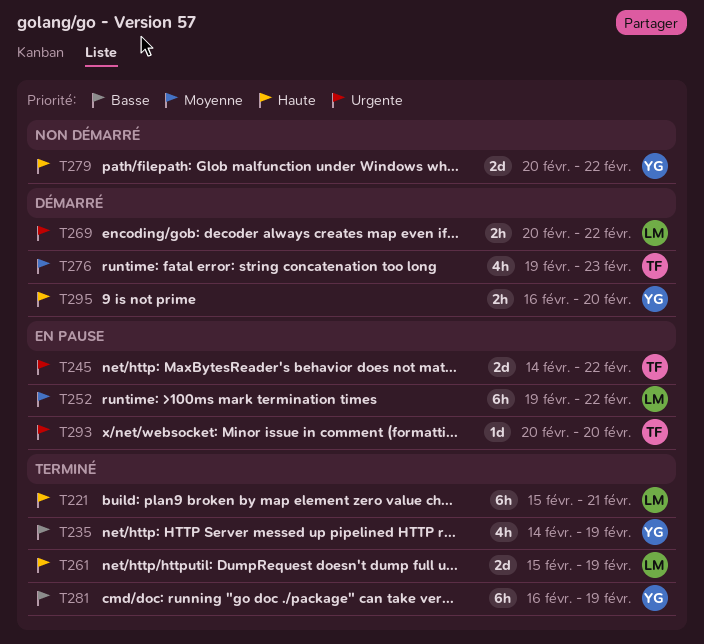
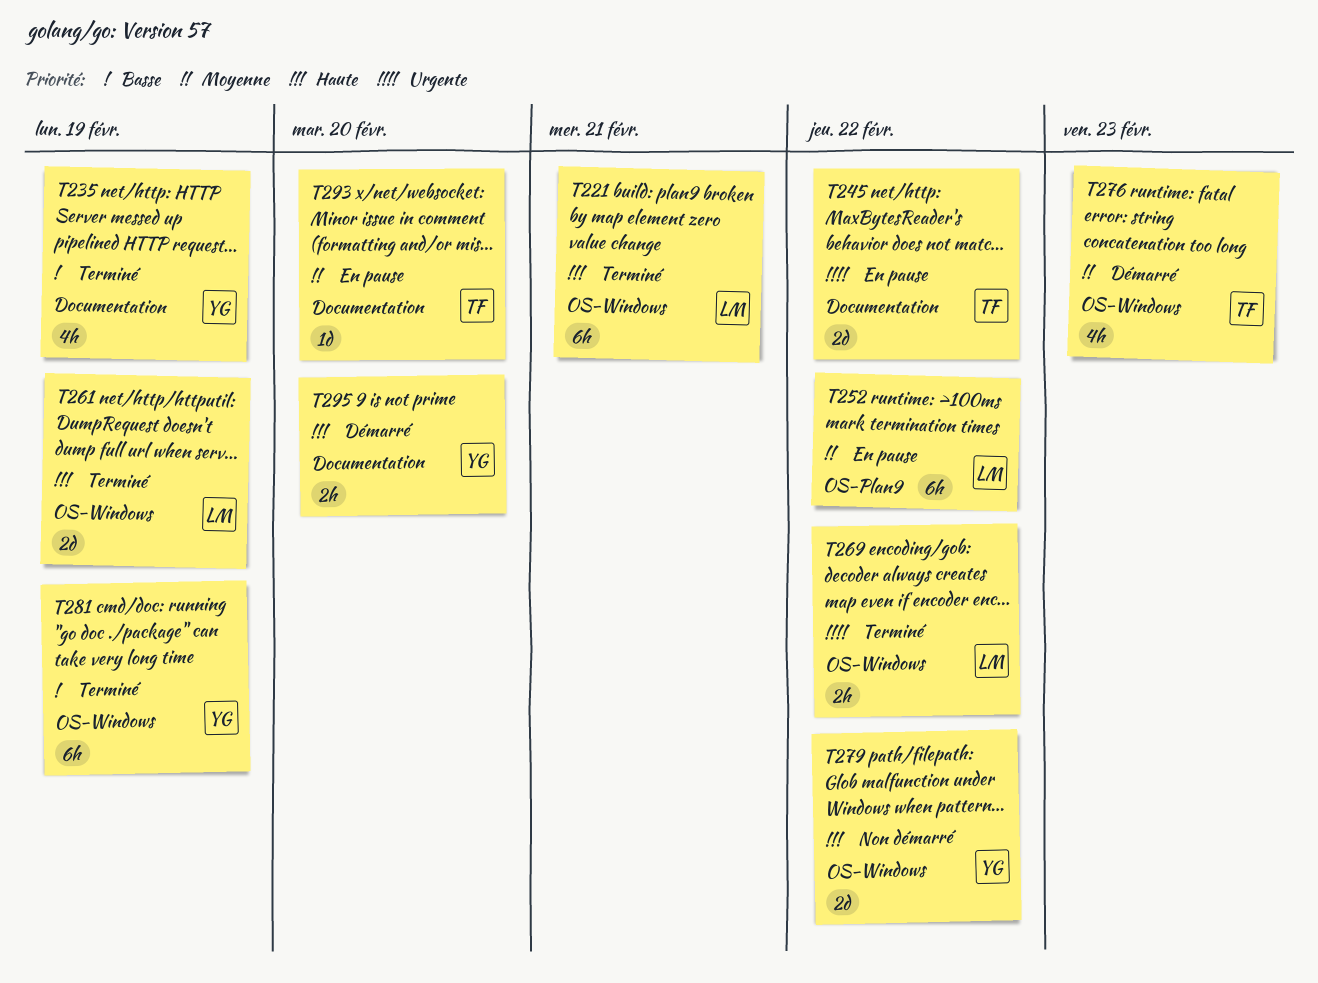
T269, status: Démarré -> Terminé
T293, priority: Urgente -> Moyenne

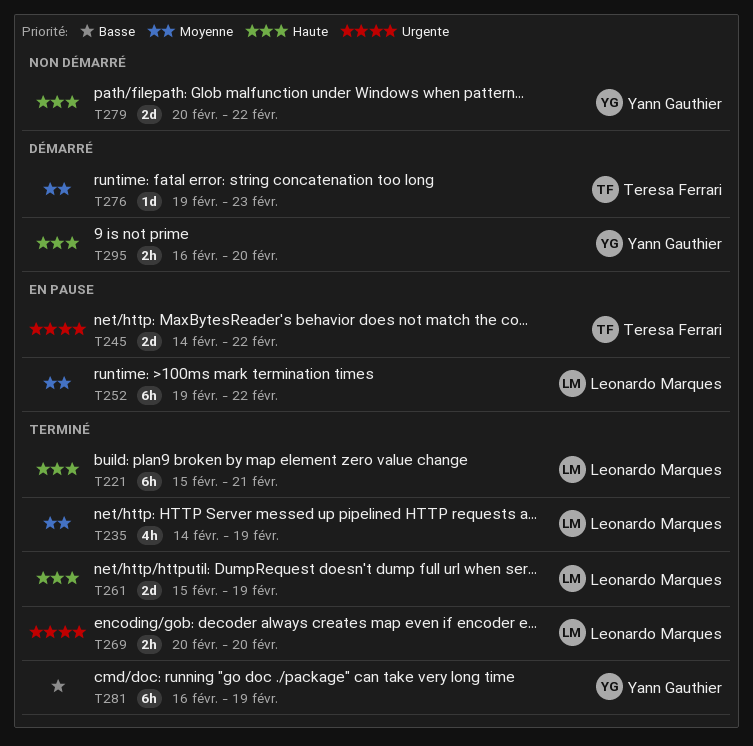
T235, owner: Yann Gauthier -> Leonardo Marques
T235, priority: Basse -> Moyenne
T269, due: Feb 22 -> Feb 20
T276, estimate: 4h -> 1d
T293: present -> none

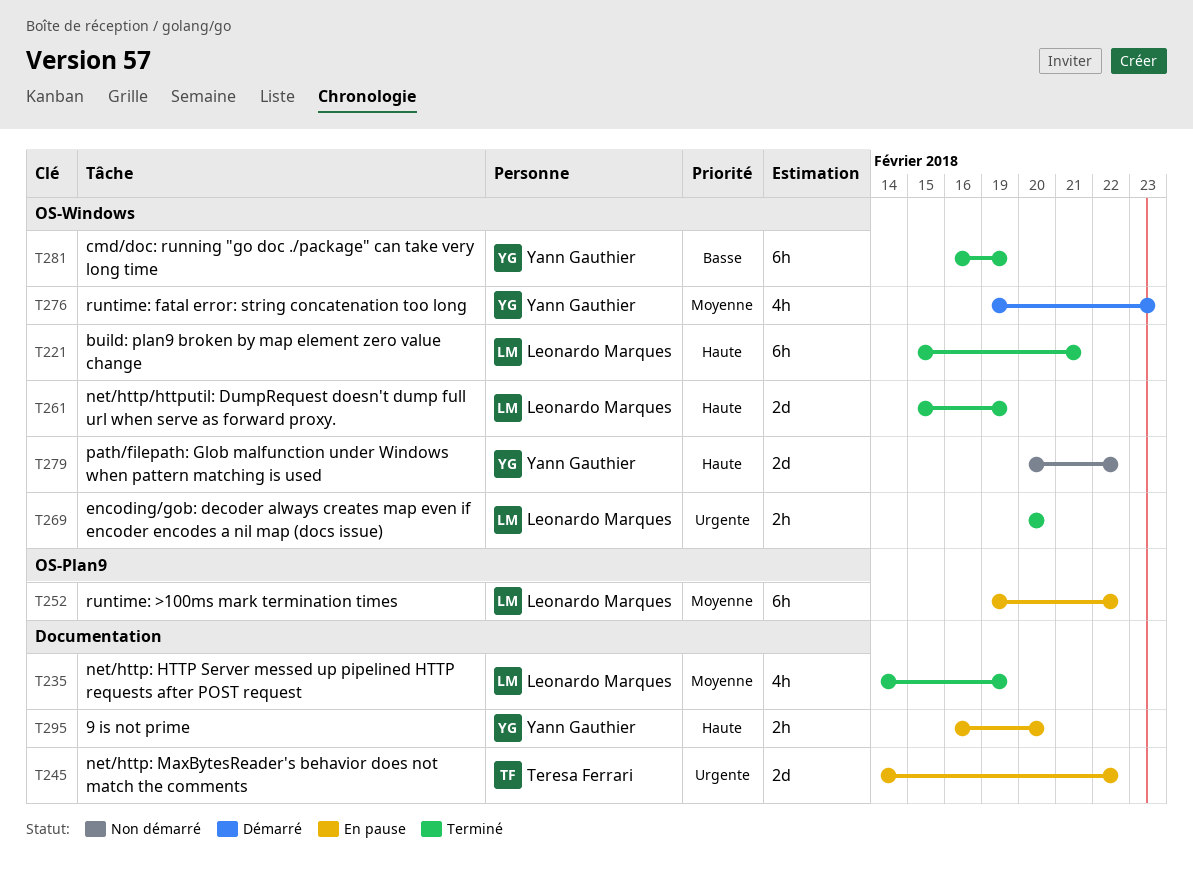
T276, owner: Teresa Ferrari -> Yann Gauthier
T276, estimate: 1d -> 4h
T295, status: Démarré -> En pause

